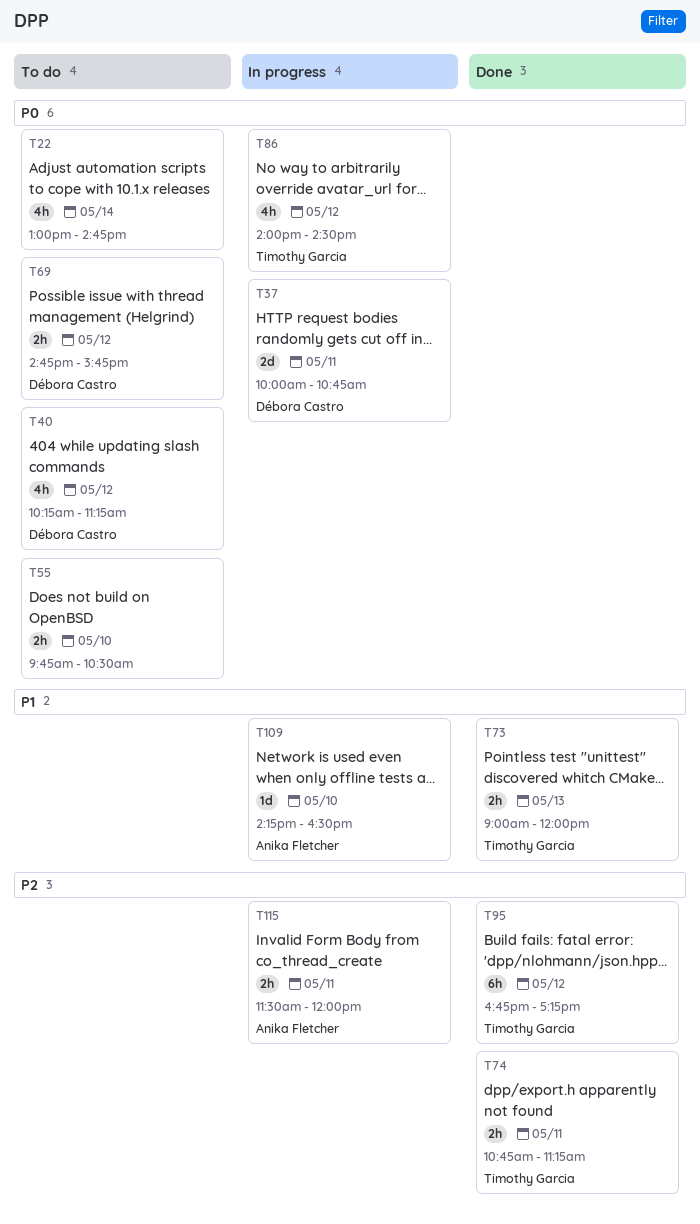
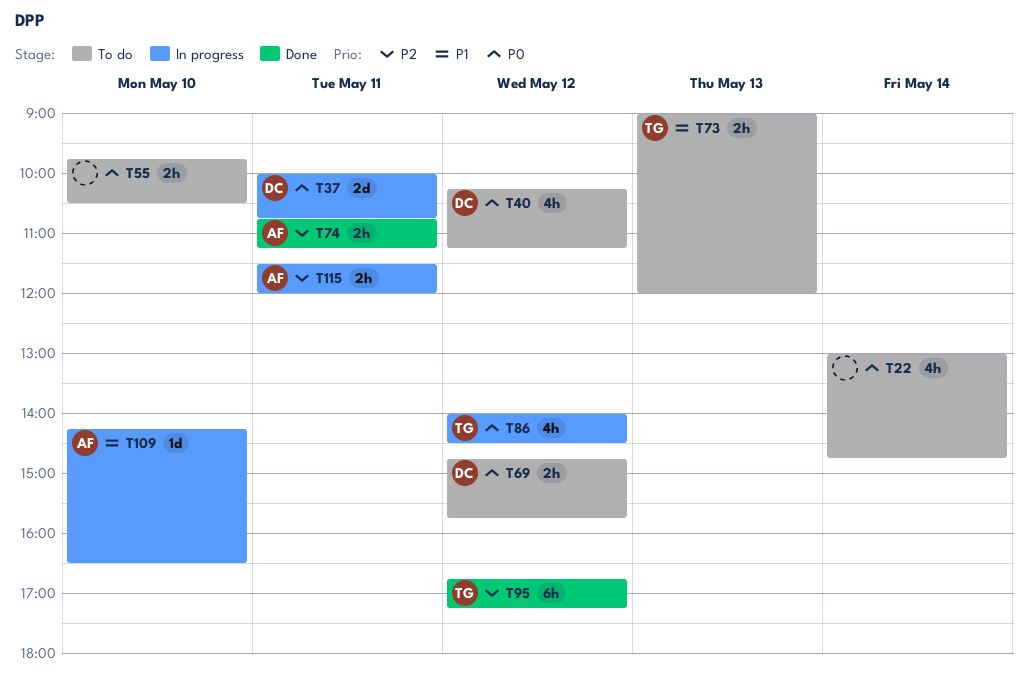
T73, status: Done -> To do
T74, owner: Timothy Garcia -> Anika Fletcher

